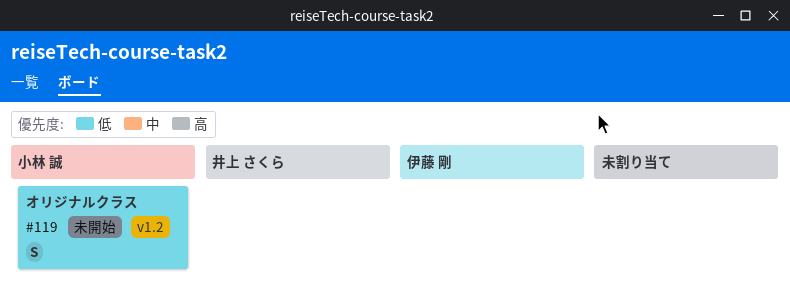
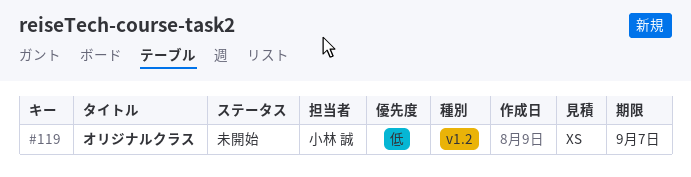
#119, estimate: S -> XS

